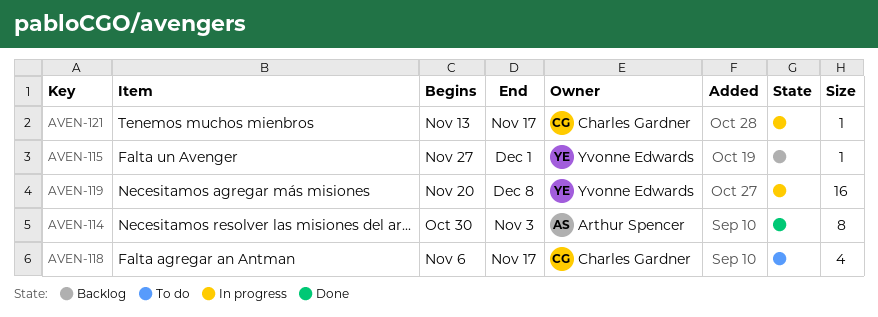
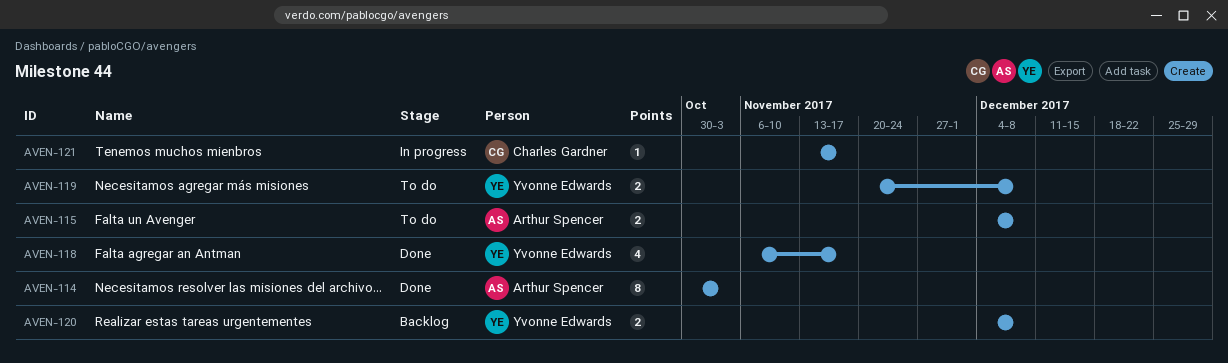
AVEN-115, status: Backlog -> To do
AVEN-115, owner: Yvonne Edwards -> Arthur Spencer
AVEN-115, estimate: 1 -> 2
AVEN-115, start: Nov 27 -> Dec 4
AVEN-115, due: Dec 1 -> Dec 8
AVEN-118, status: To do -> Done
AVEN-118, owner: Charles Gardner -> Yvonne Edwards
AVEN-119, status: In progress -> To do
AVEN-119, estimate: 16 -> 2
AVEN-120: none -> present

